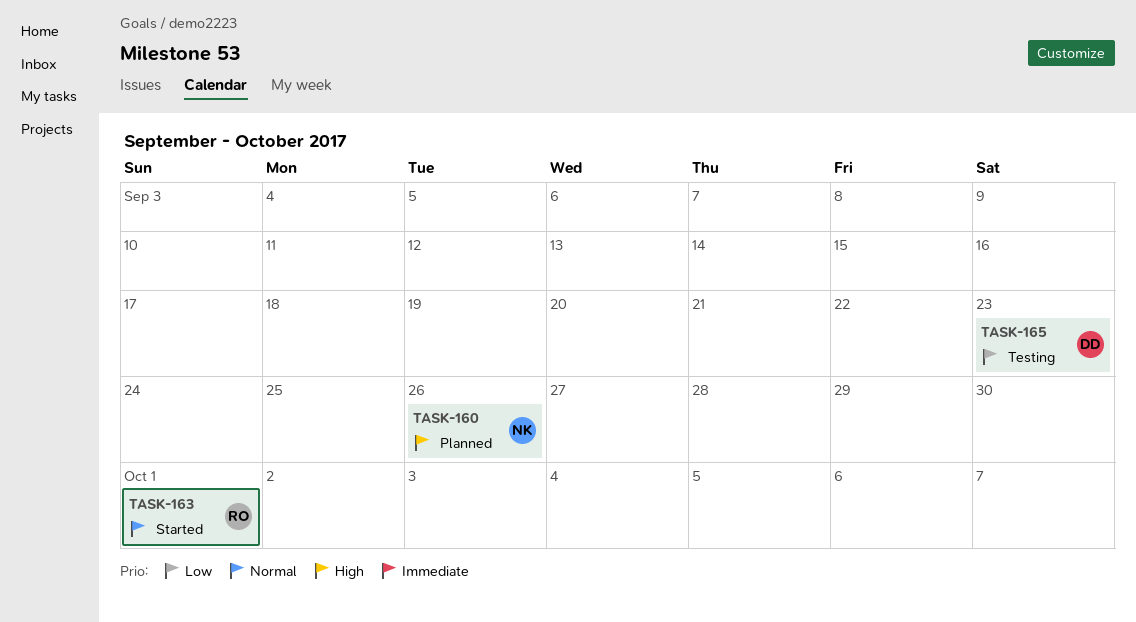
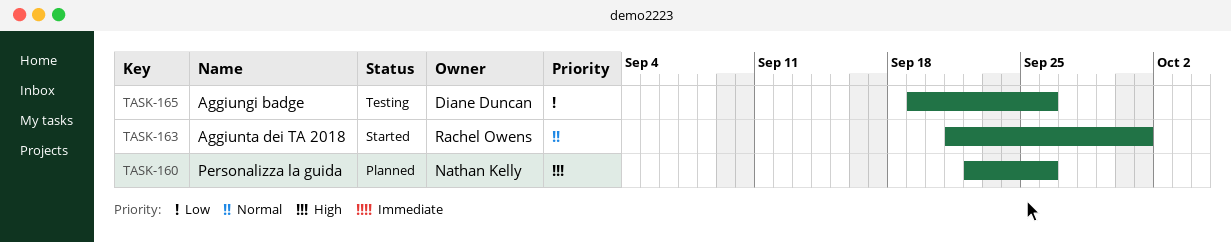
TASK-165, due: Sep 23 -> Sep 26

